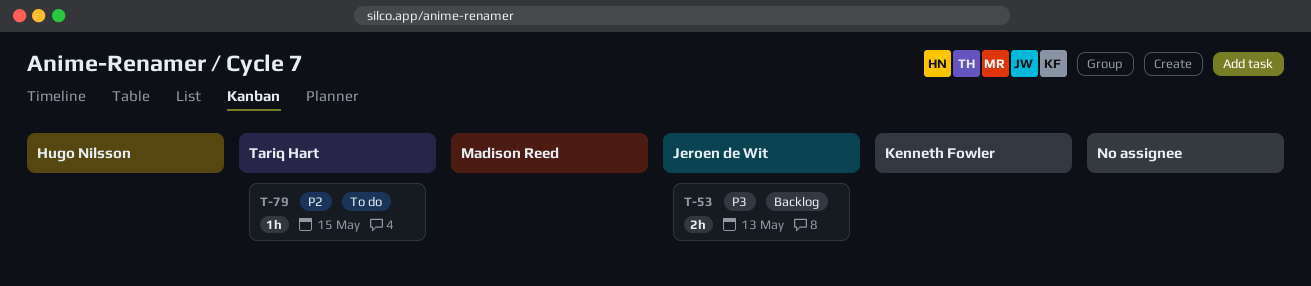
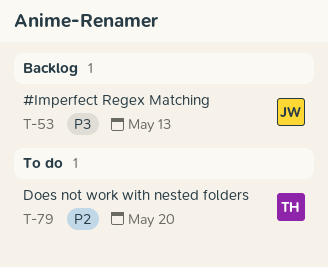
T-79, due: May 15 -> May 20

